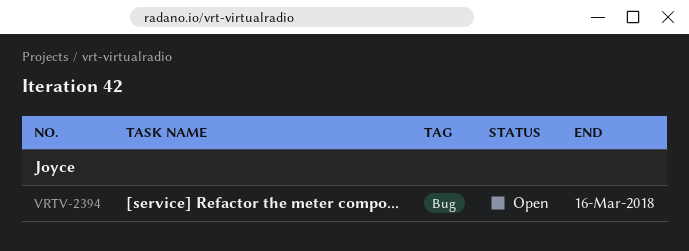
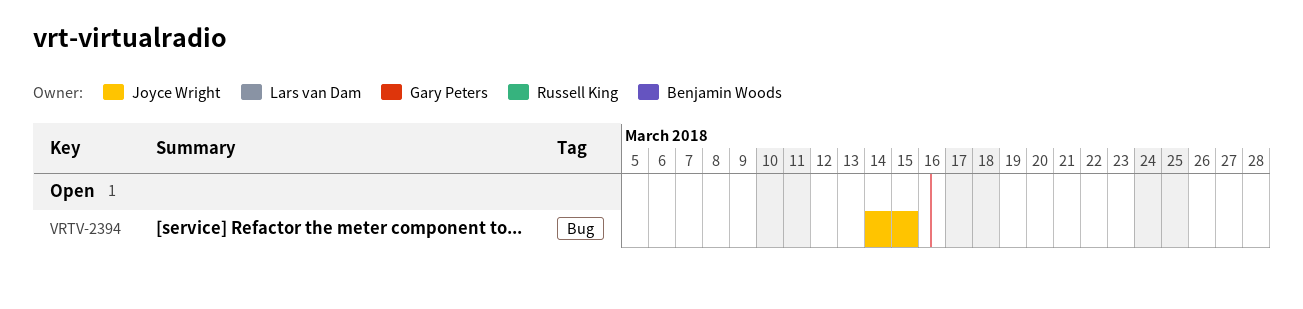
VRTV-2394, due: Mar 16 -> Mar 15

